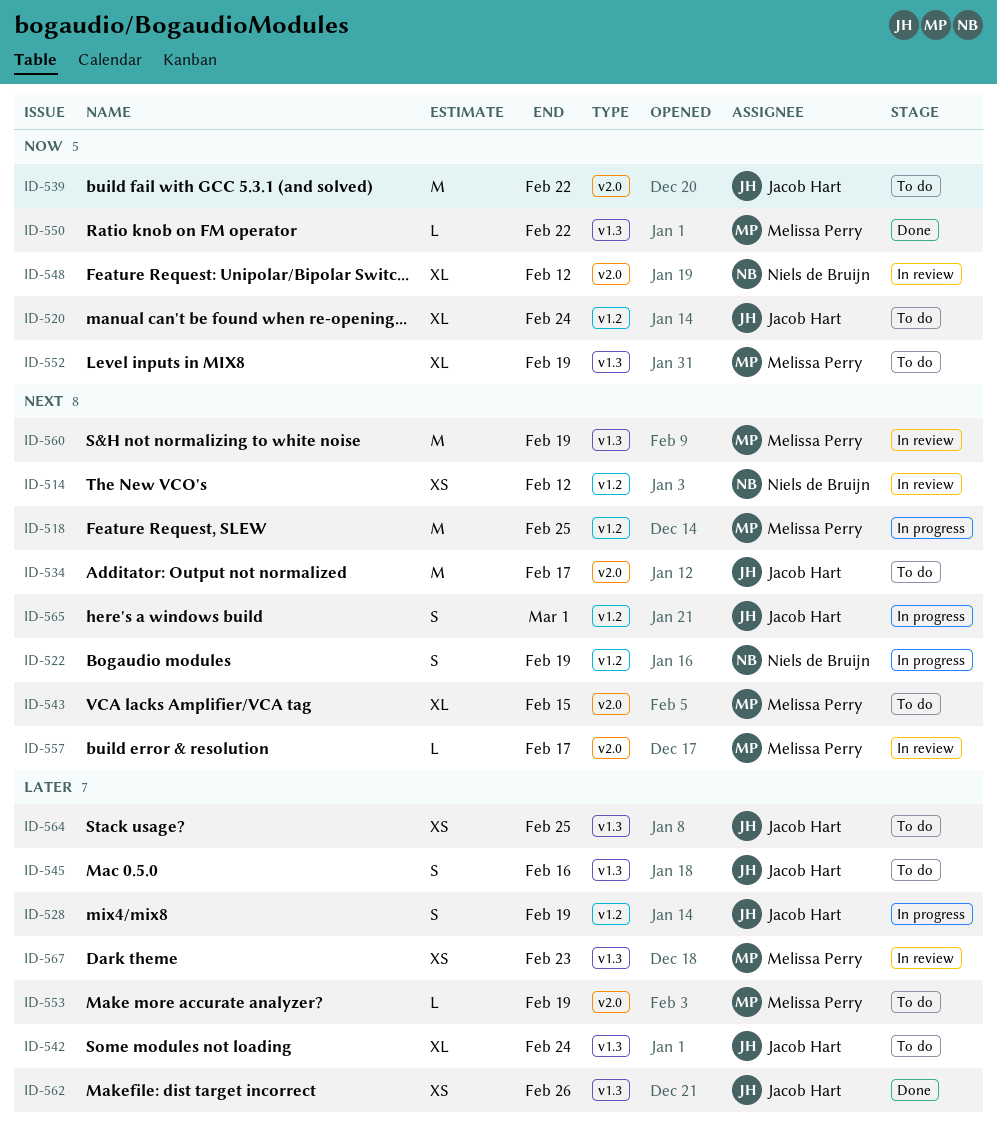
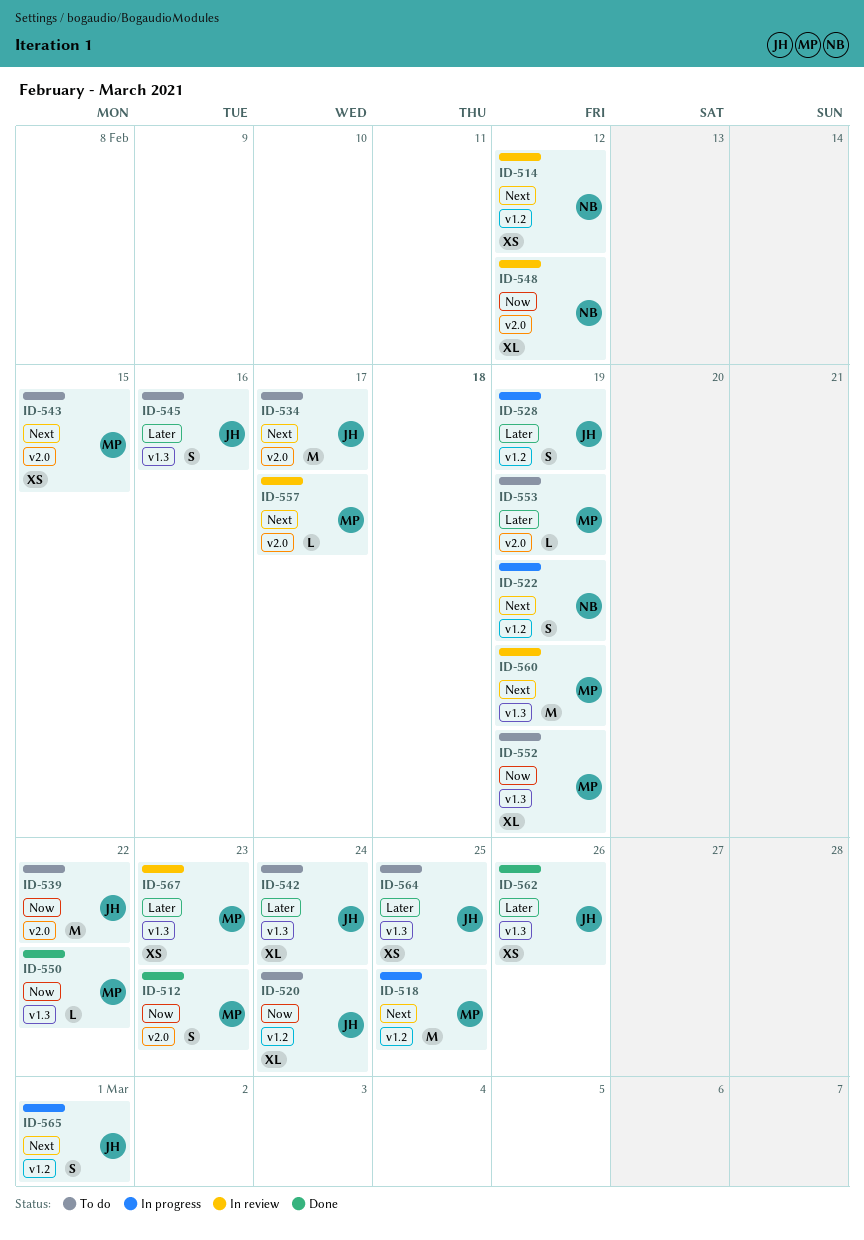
ID-512: none -> present
ID-543, estimate: XL -> XS

